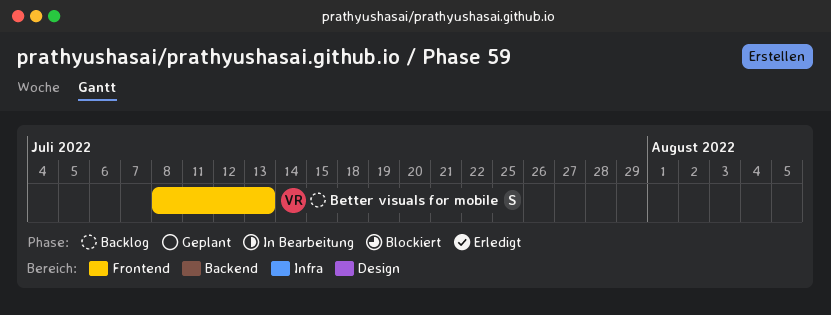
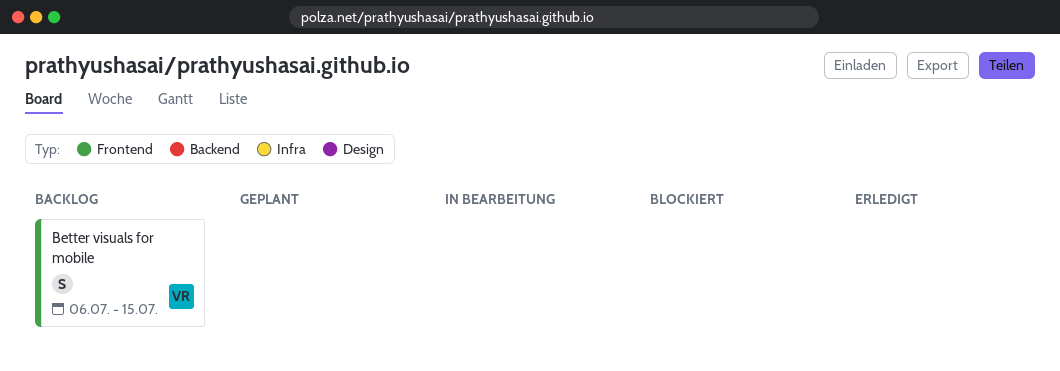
Better visuals for mobile, start: Jul 8 -> Jul 6
Better visuals for mobile, due: Jul 13 -> Jul 15

